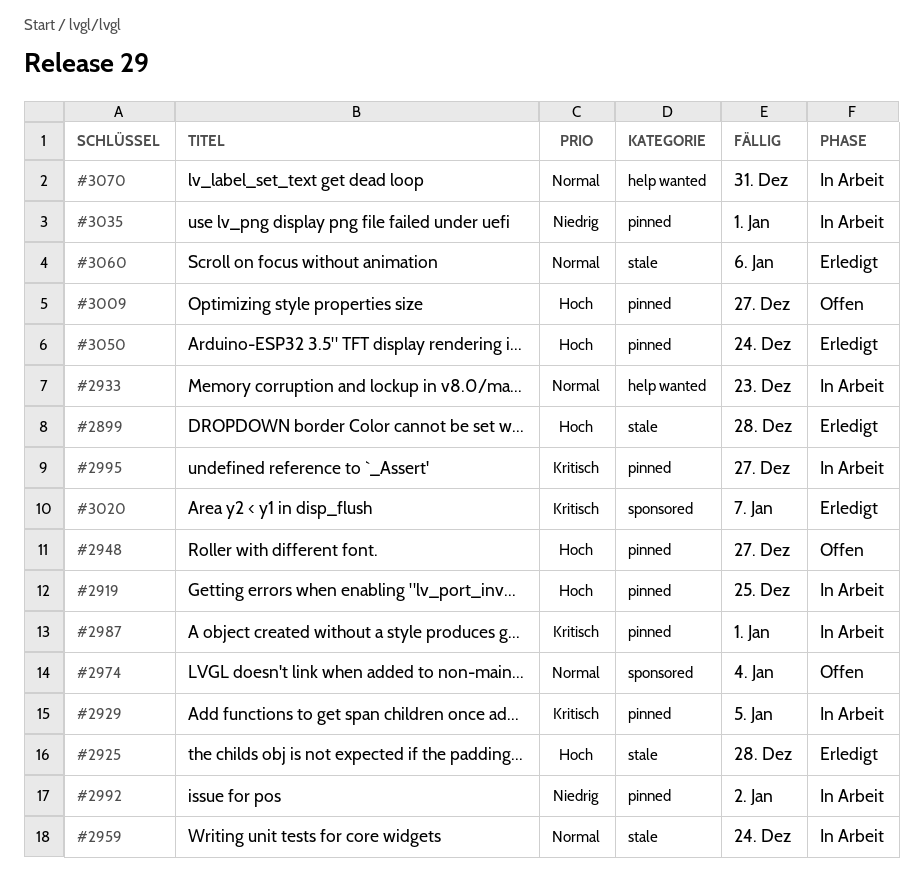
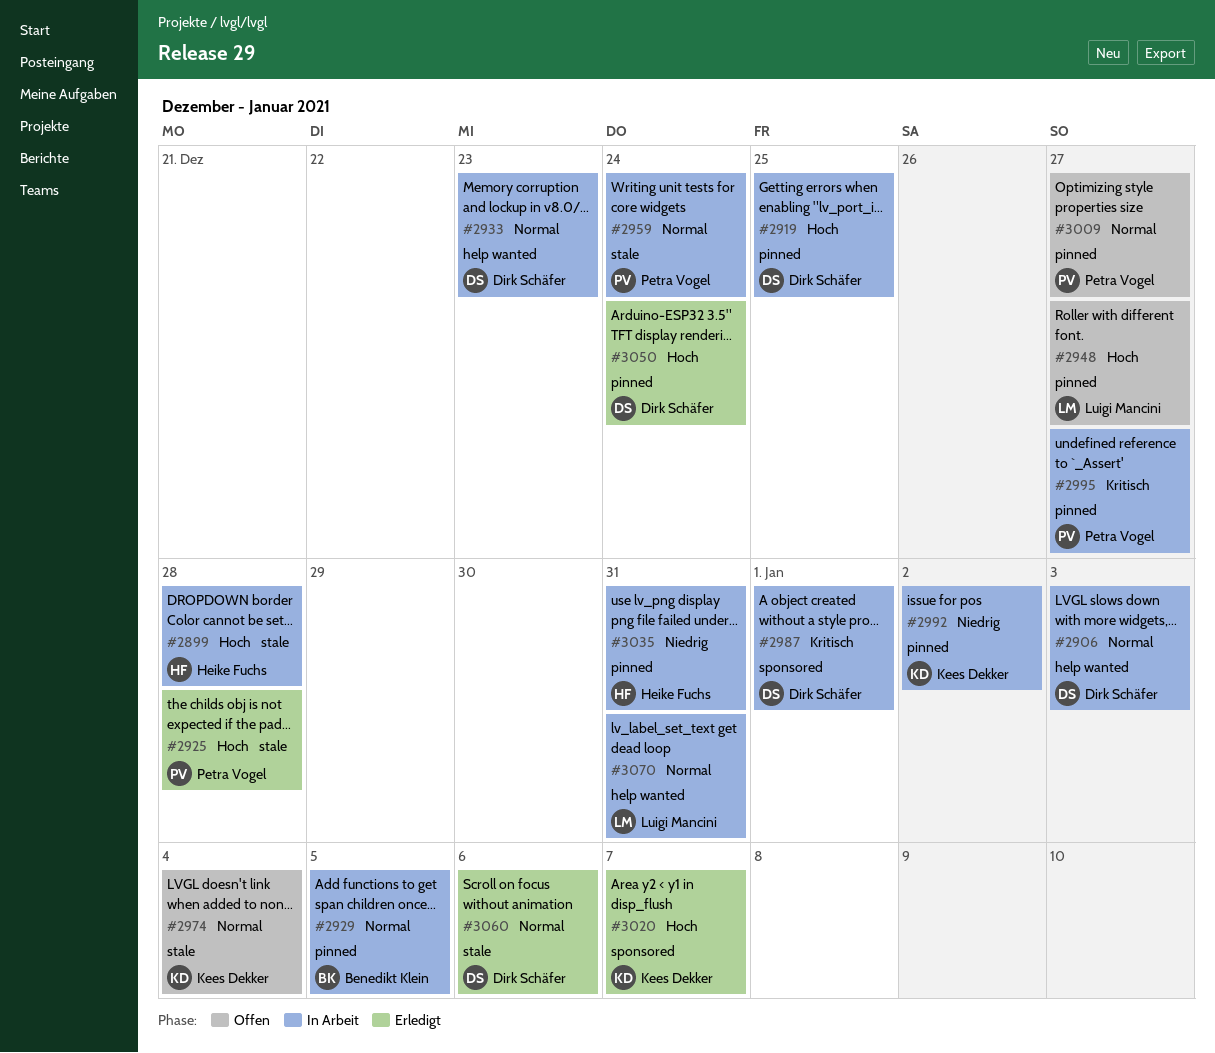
#2899, status: Erledigt -> In Arbeit
#2906: none -> present
#2929, priority: Kritisch -> Normal
#2974, label: sponsored -> stale
#2987, label: pinned -> sponsored
#3009, priority: Hoch -> Normal
#3020, priority: Kritisch -> Hoch
#3035, due: Jan 1 -> Dec 31

